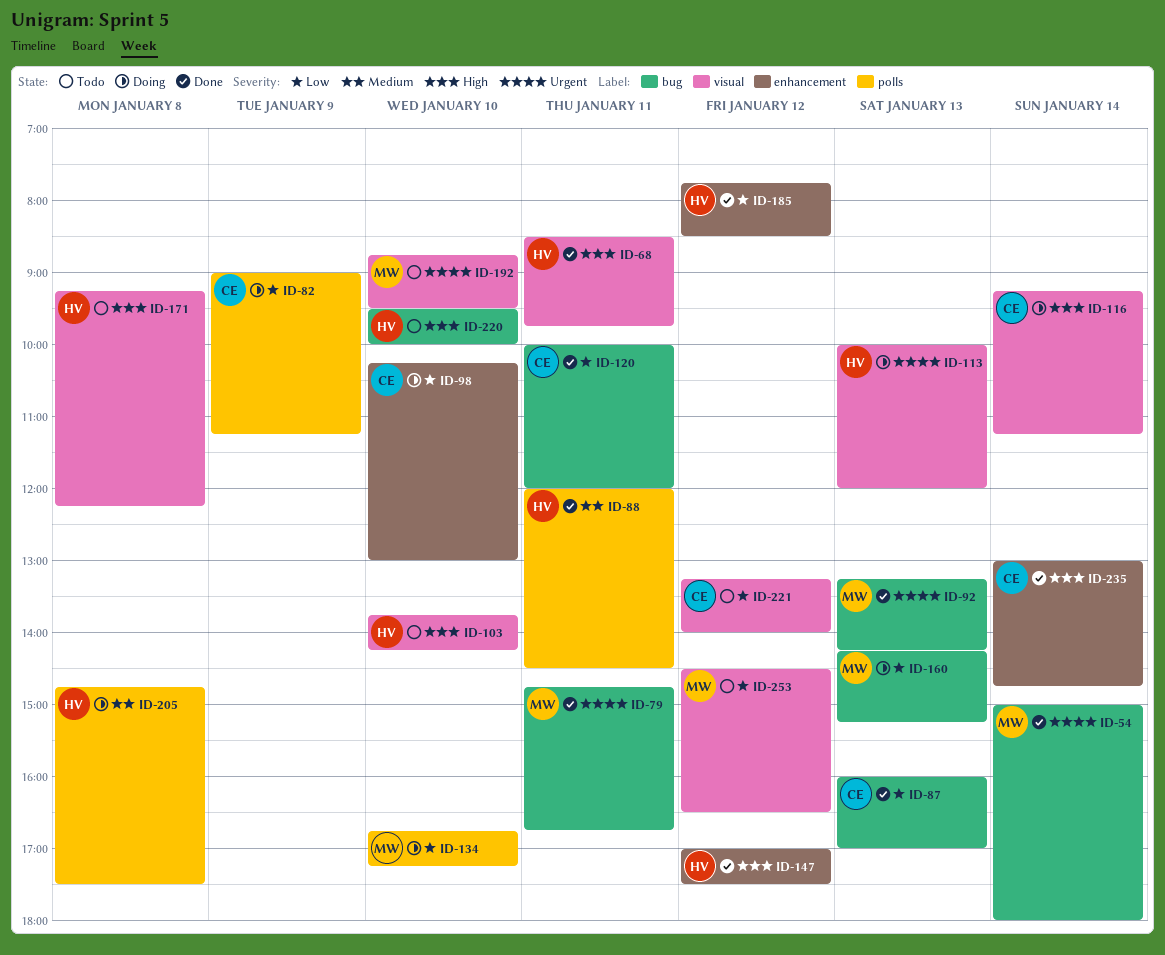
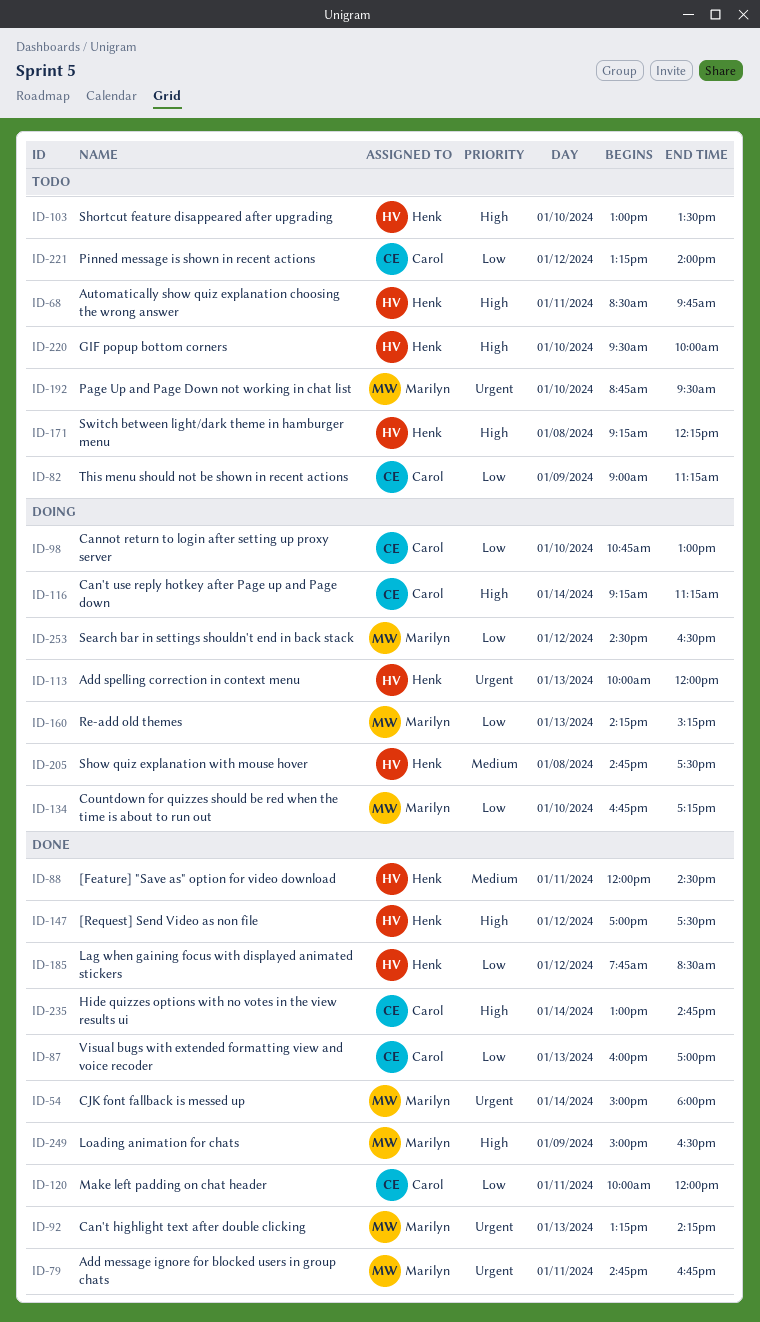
ID-68, status: Done -> Todo
ID-82, status: Doing -> Todo
ID-98, begins: 10:15 -> 10:45
ID-103, begins: 13:45 -> 13:00
ID-103, ends: 14:15 -> 13:30
ID-249: none -> present
ID-253, status: Todo -> Doing

